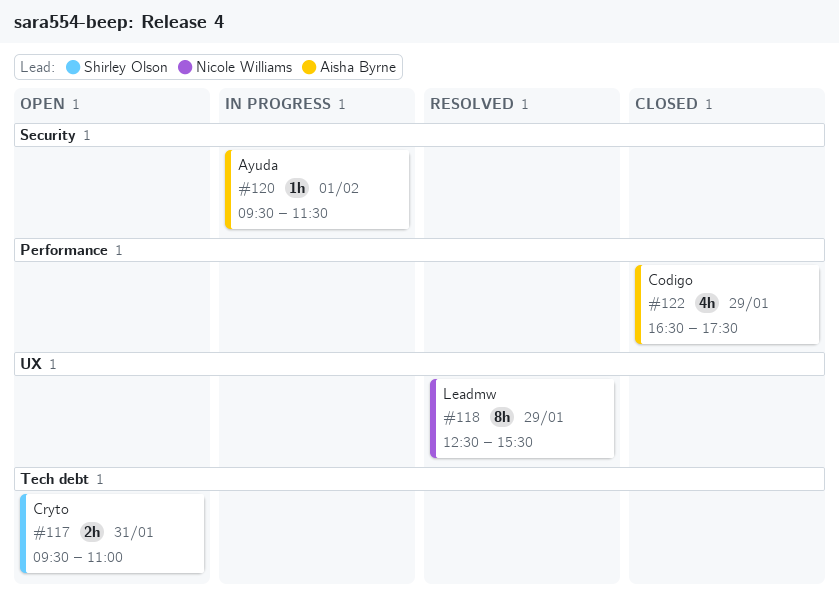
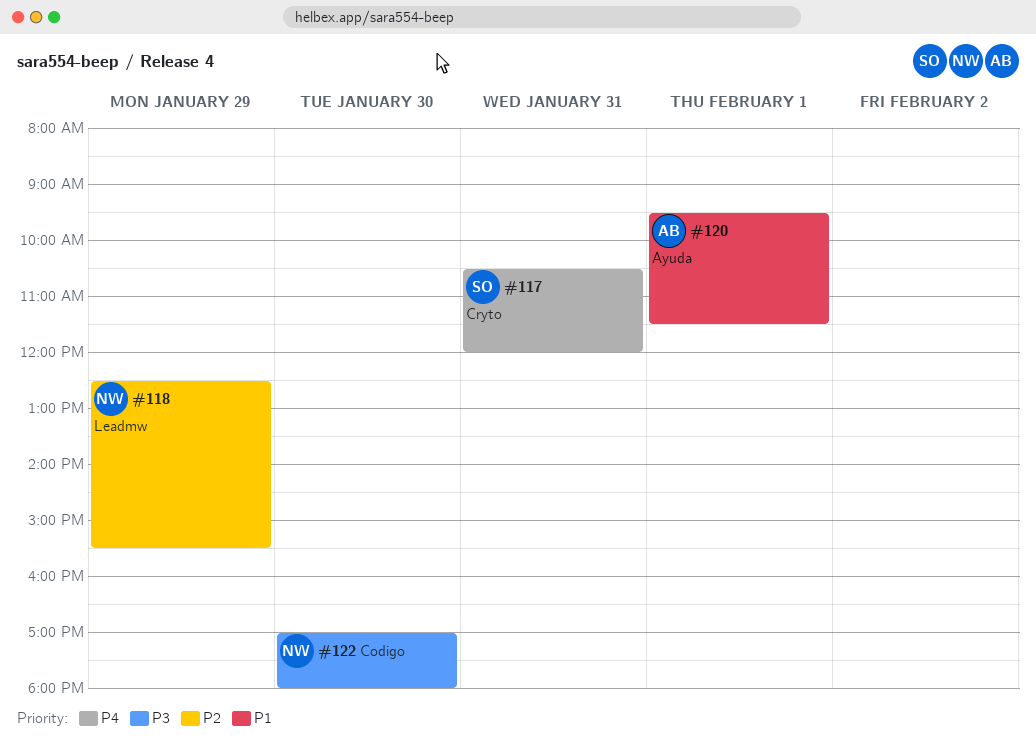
#117, begins: 09:30 -> 10:30
#117, ends: 11:00 -> 12:00
#122, owner: Aisha Byrne -> Nicole Williams
#122, day: Jan 29 -> Jan 30
#122, begins: 16:30 -> 17:00
#122, ends: 17:30 -> 18:00

